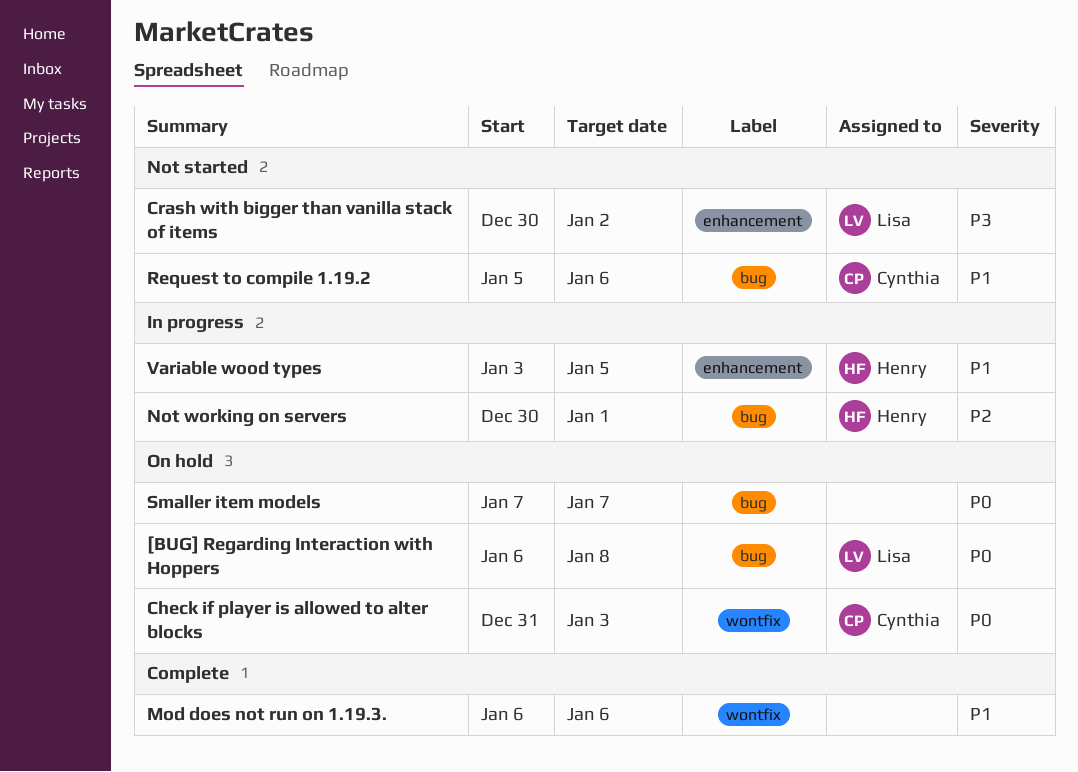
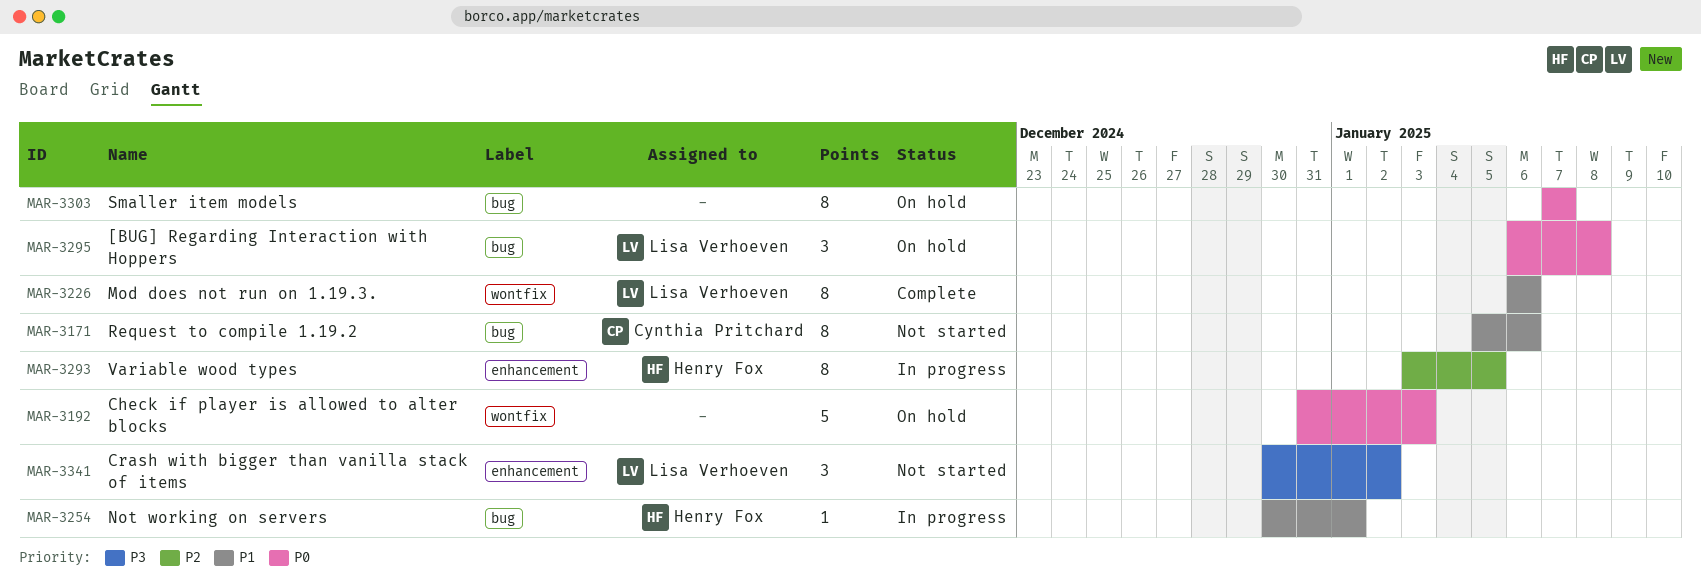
Check if player is allowed to alter blocks, owner: Cynthia Pritchard -> none
Mod does not run on 1.19.3., owner: none -> Lisa Verhoeven
Not working on servers, priority: P2 -> P1
Variable wood types, priority: P1 -> P2

